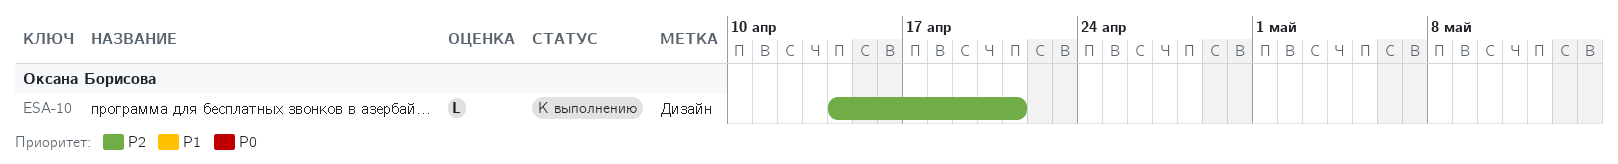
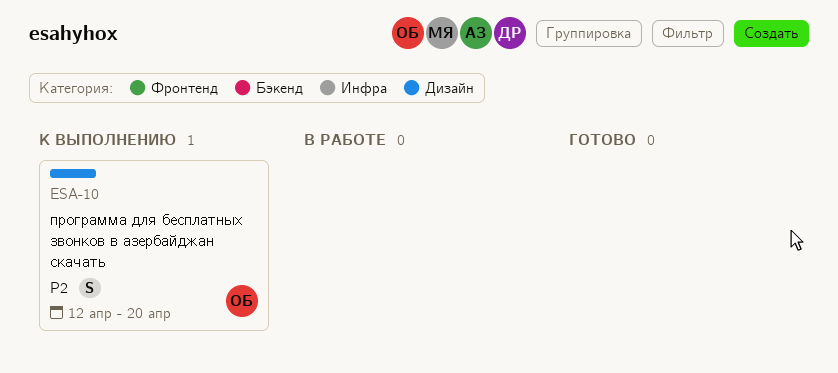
ESA-10, estimate: L -> S
ESA-10, start: Apr 14 -> Apr 12
ESA-10, due: Apr 21 -> Apr 20

